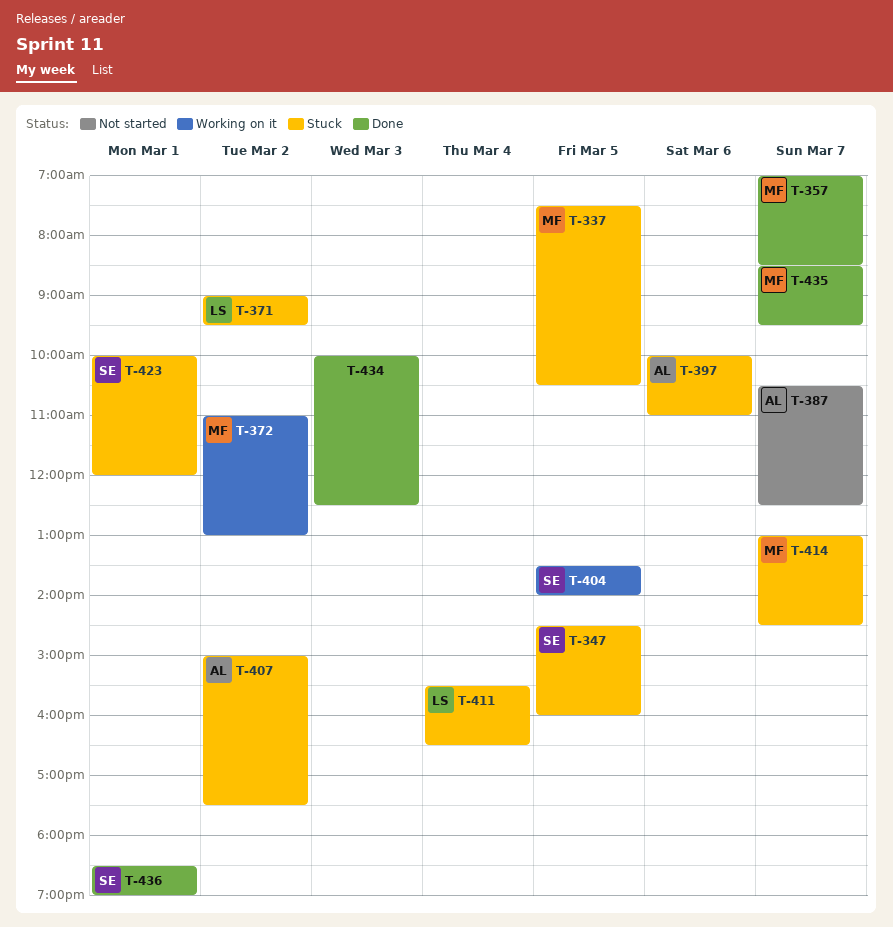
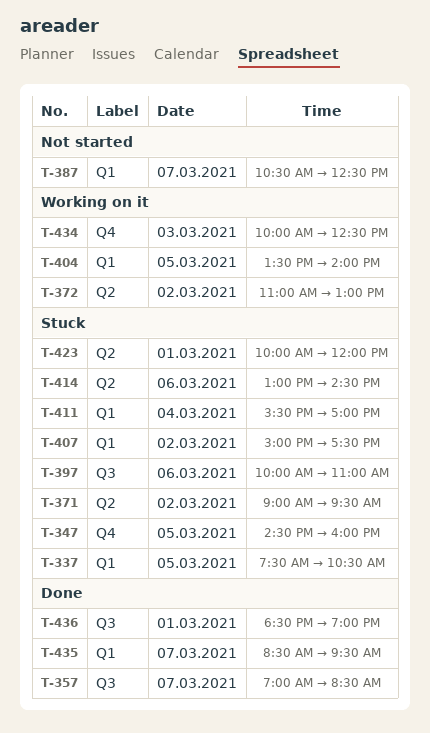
T-411, ends: 16:30 -> 17:00
T-414, day: Mar 7 -> Mar 6
T-434, status: Done -> Working on it

